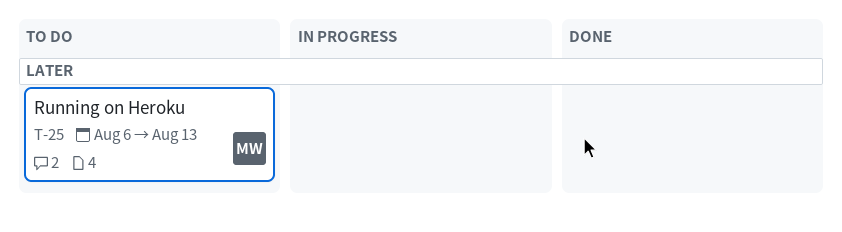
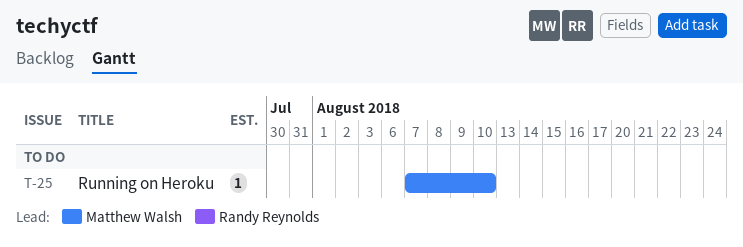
T-25, start: Aug 6 -> Aug 7
T-25, due: Aug 13 -> Aug 10

